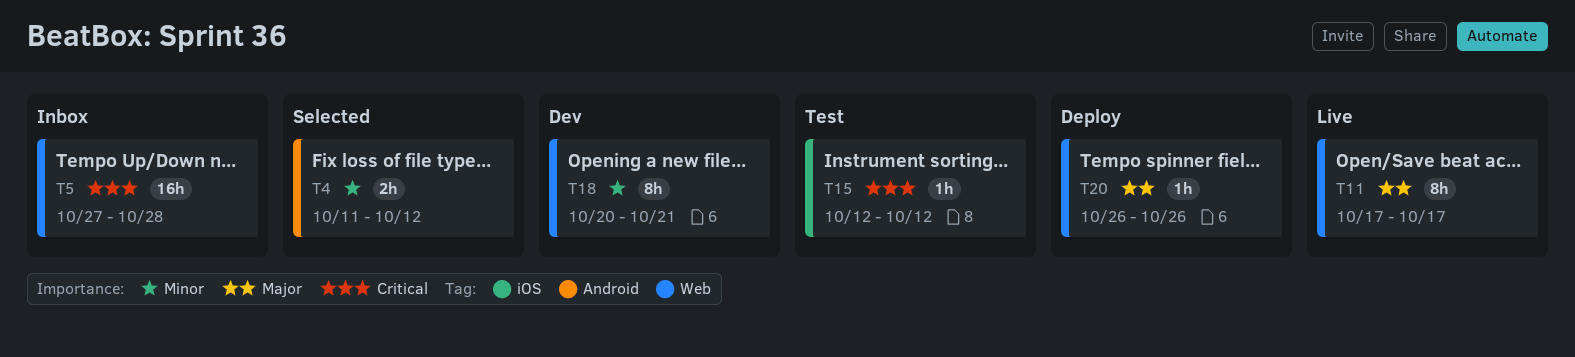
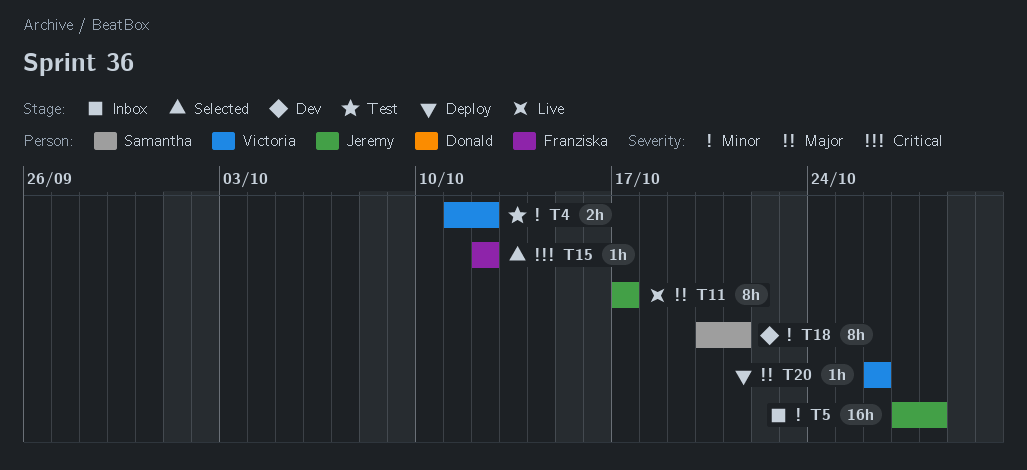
T4, status: Selected -> Test
T5, priority: Critical -> Minor
T15, status: Test -> Selected

